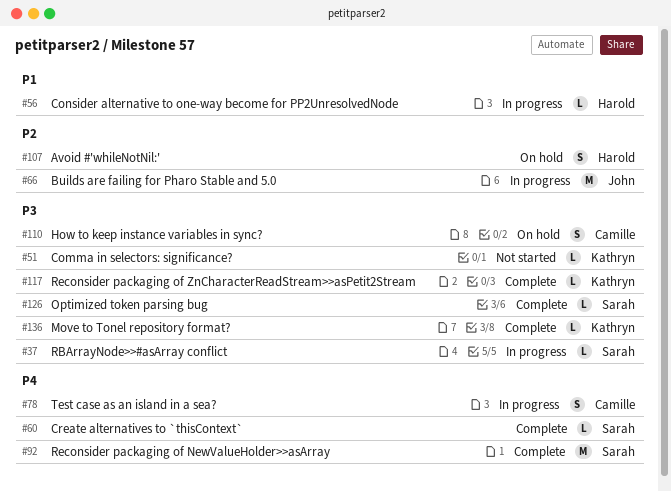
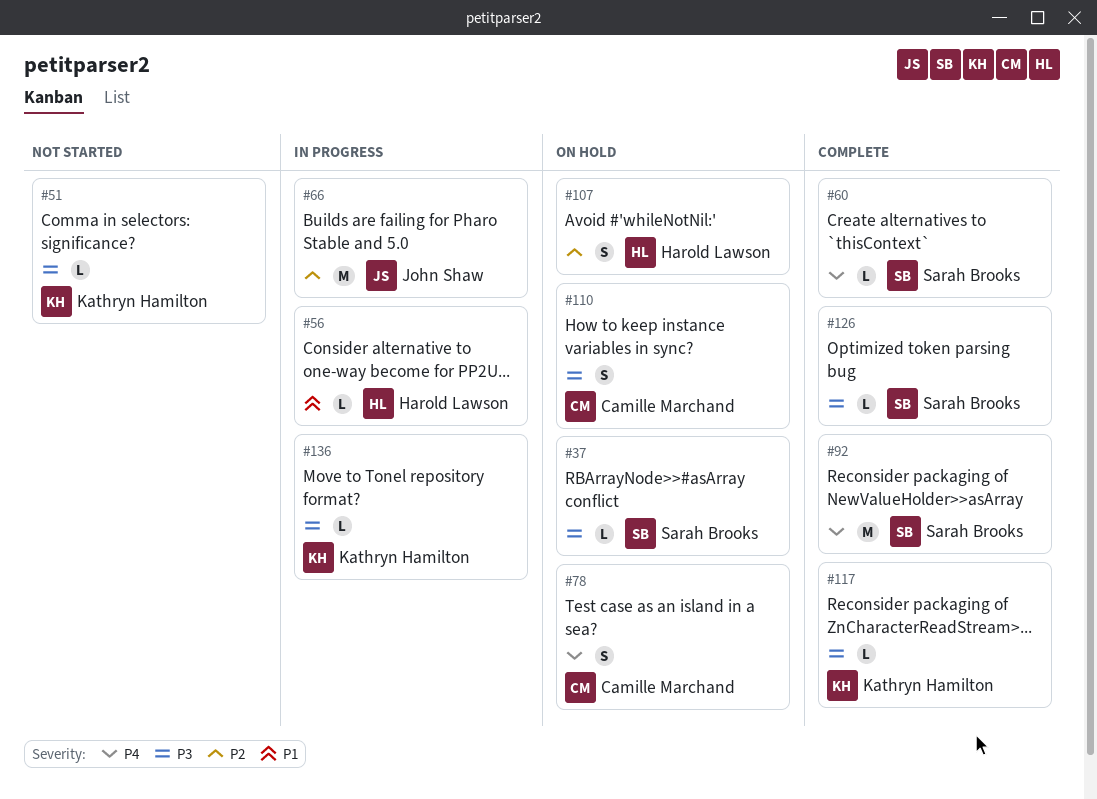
#37, status: In progress -> On hold
#78, status: In progress -> On hold
#136, status: Complete -> In progress

